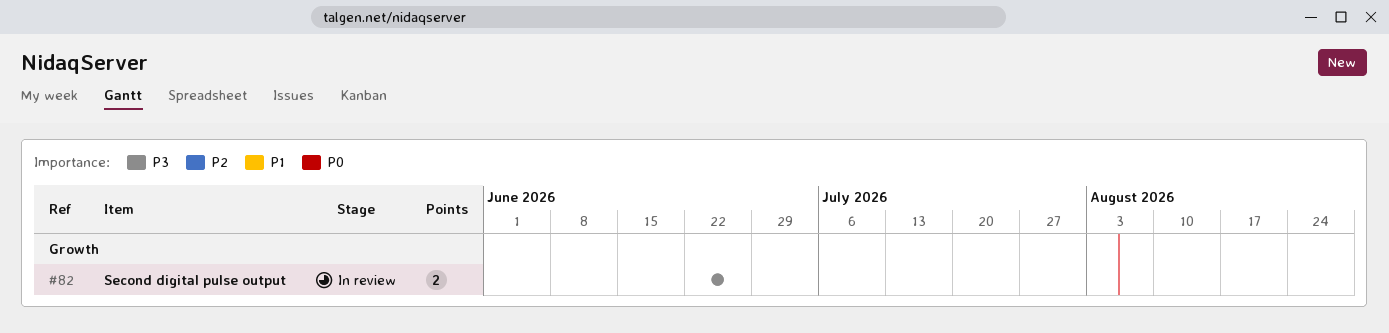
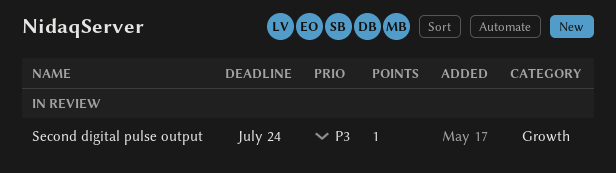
Second digital pulse output, estimate: 2 -> 1
Second digital pulse output, due: Jun 26 -> Jul 24

